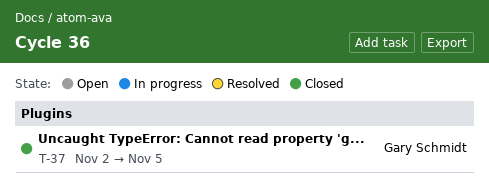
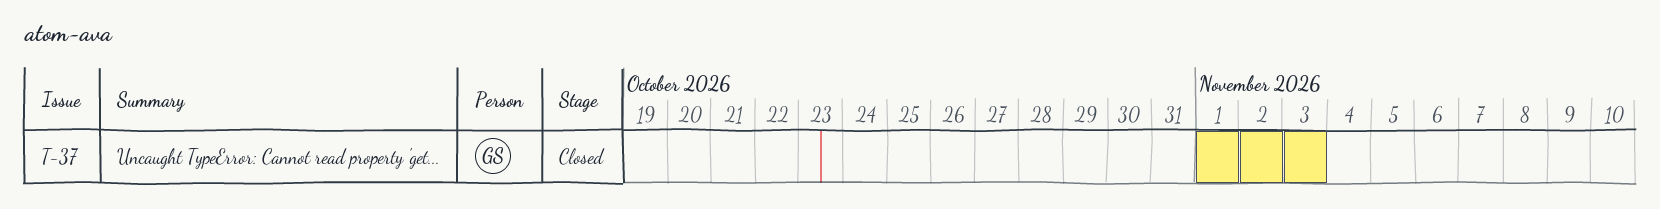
T-37, start: Nov 2 -> Nov 1
T-37, due: Nov 5 -> Nov 3

